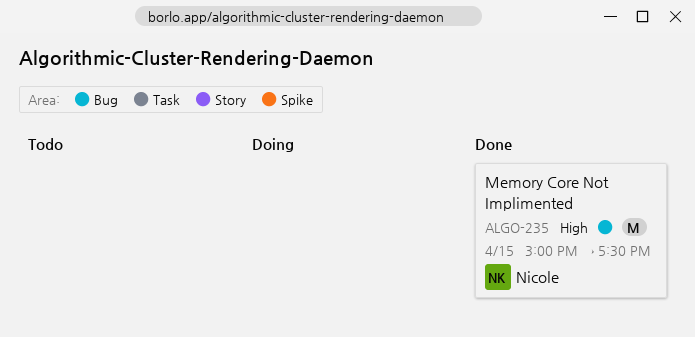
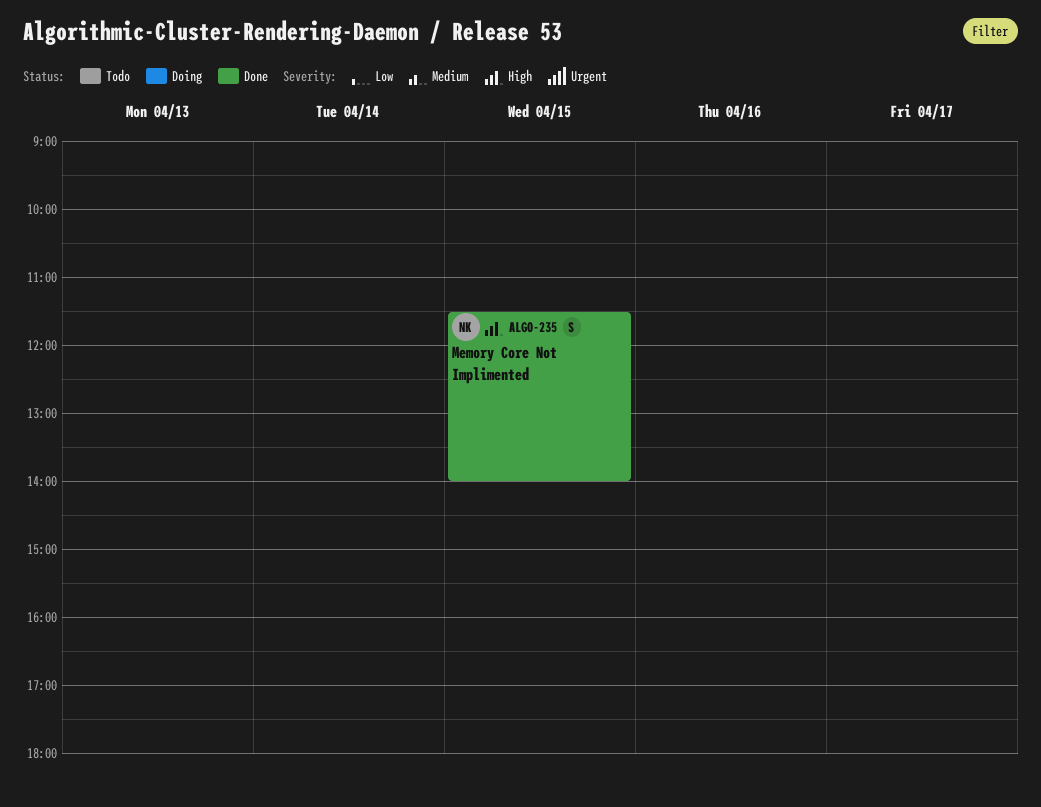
ALGO-235, estimate: M -> S
ALGO-235, begins: 15:00 -> 11:30
ALGO-235, ends: 17:30 -> 14:00

